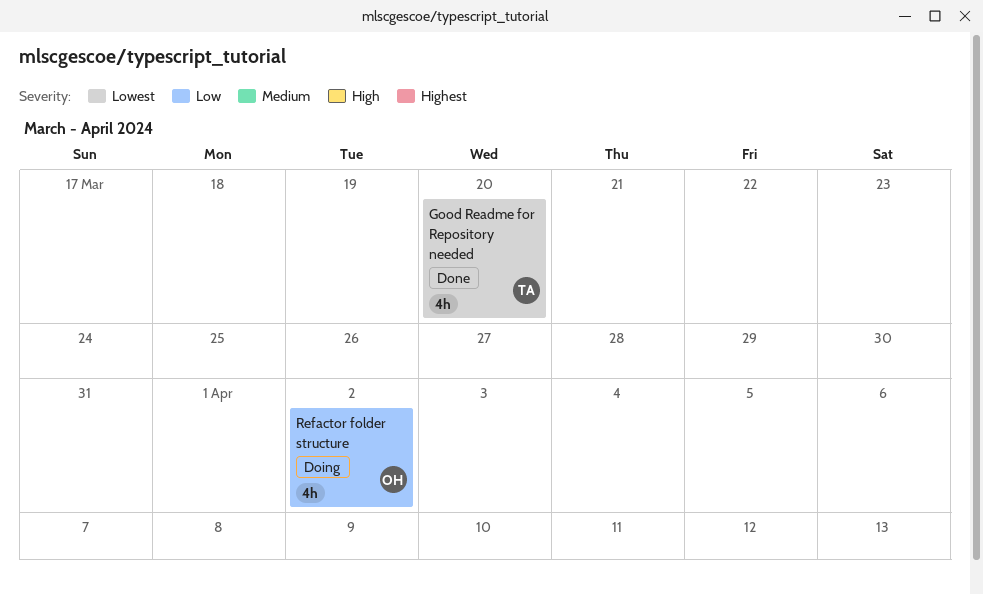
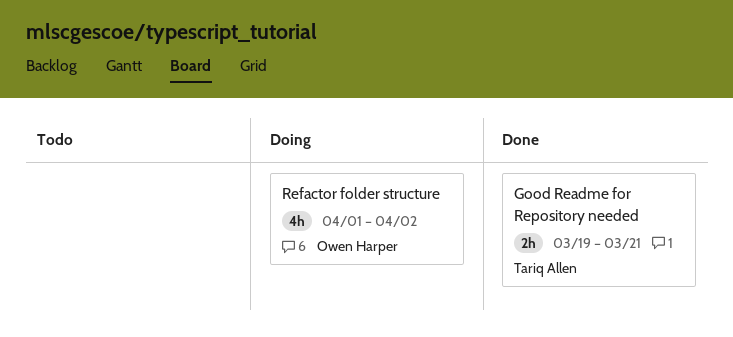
Good Readme for Repository needed, estimate: 4h -> 2h
Good Readme for Repository needed, due: Mar 20 -> Mar 21

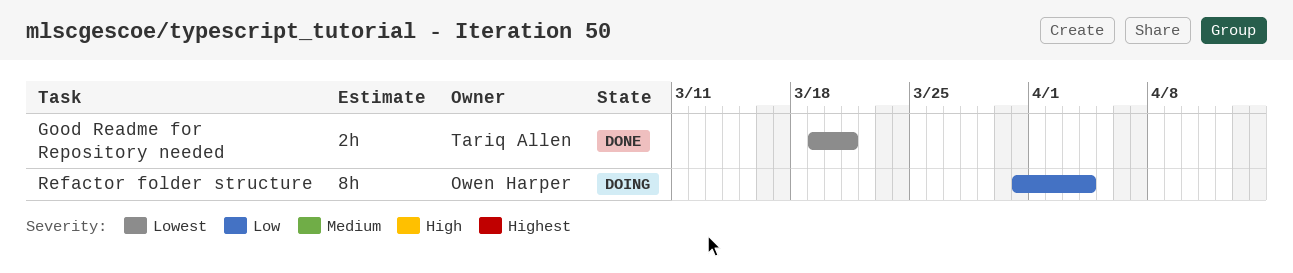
Refactor folder structure, estimate: 4h -> 8h
Refactor folder structure, start: Apr 1 -> Mar 31
Refactor folder structure, due: Apr 2 -> Apr 4

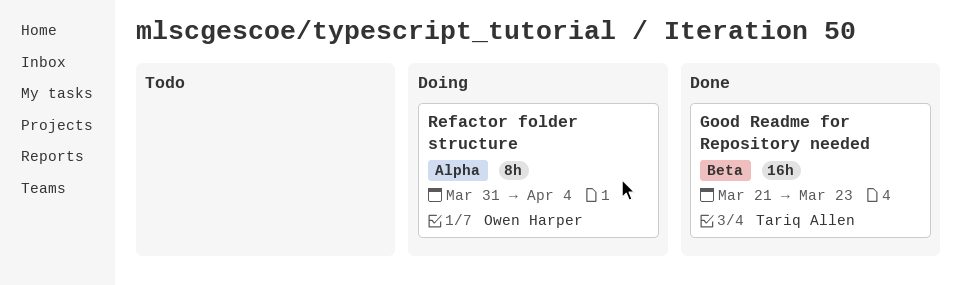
Good Readme for Repository needed, estimate: 2h -> 16h
Good Readme for Repository needed, start: Mar 19 -> Mar 21
Good Readme for Repository needed, due: Mar 21 -> Mar 23

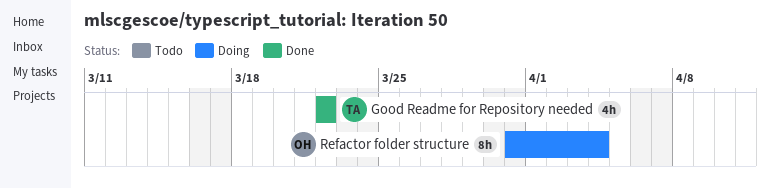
Good Readme for Repository needed, estimate: 16h -> 4h
Good Readme for Repository needed, start: Mar 21 -> Mar 22
Good Readme for Repository needed, due: Mar 23 -> Mar 22

